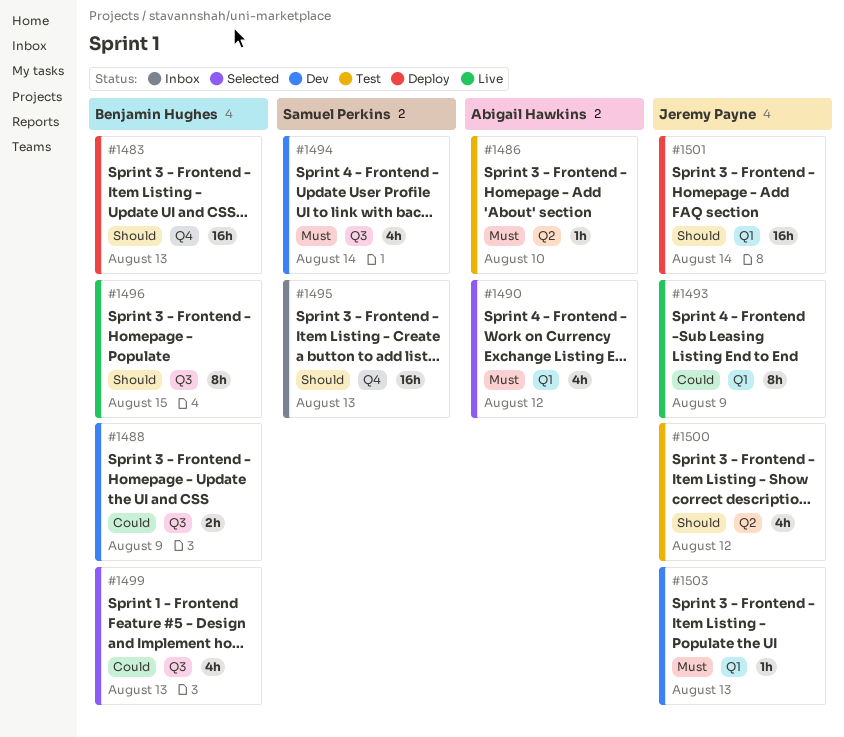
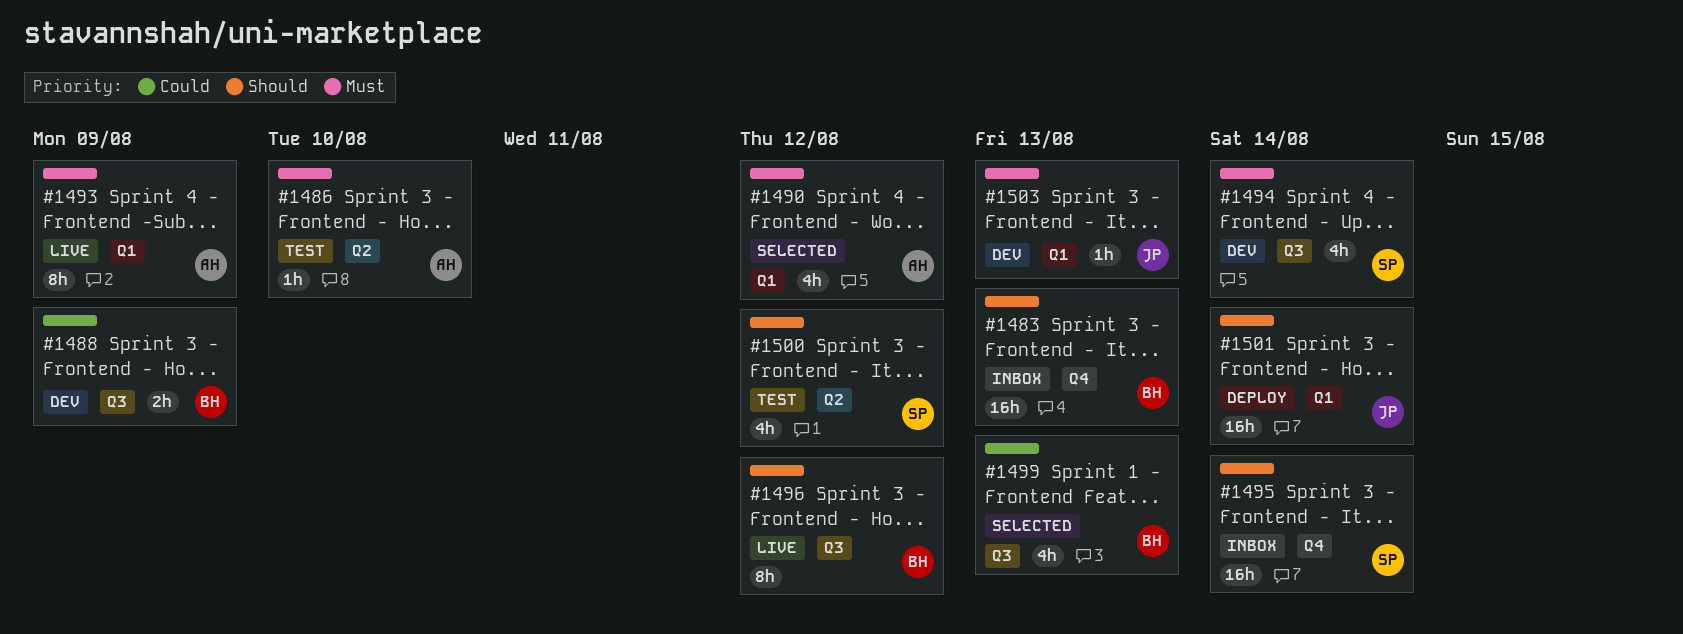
#1483, status: Deploy -> Inbox
#1493, owner: Jeremy Payne -> Abigail Hawkins
#1493, priority: Could -> Must
#1495, due: Aug 13 -> Aug 14
#1496, due: Aug 15 -> Aug 12
#1500, owner: Jeremy Payne -> Samuel Perkins

